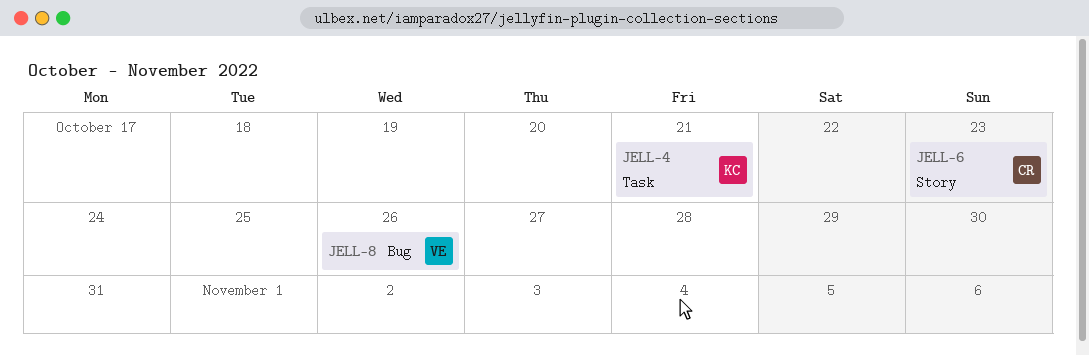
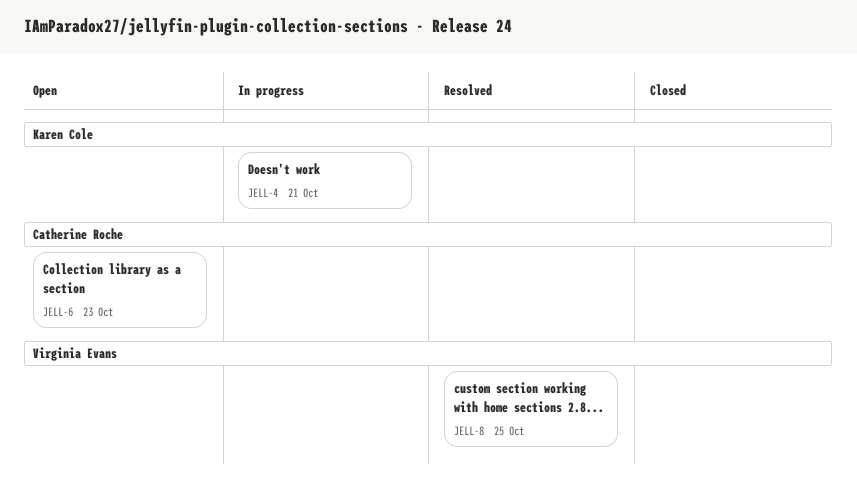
JELL-8, due: Oct 26 -> Oct 25

